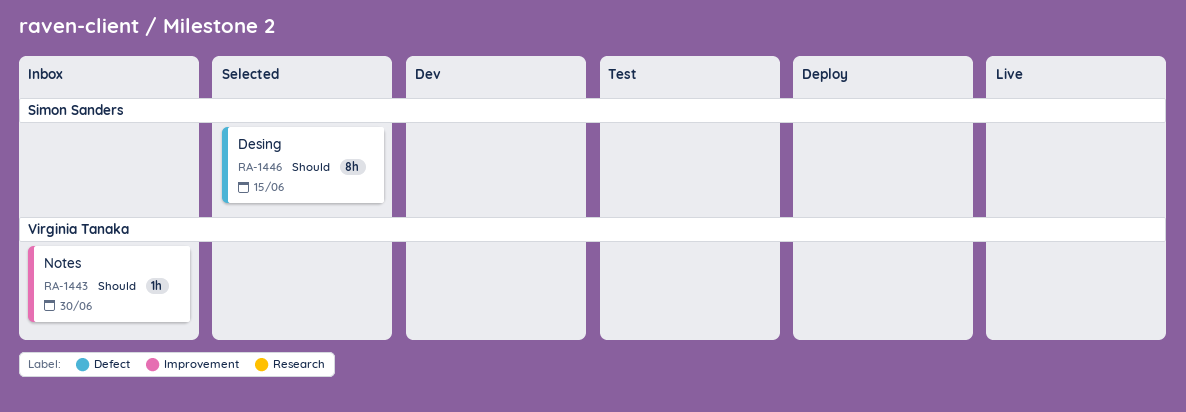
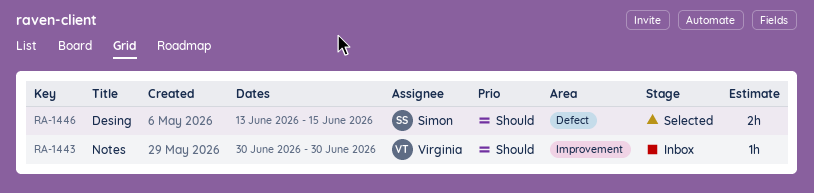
RA-1446, estimate: 8h -> 2h

